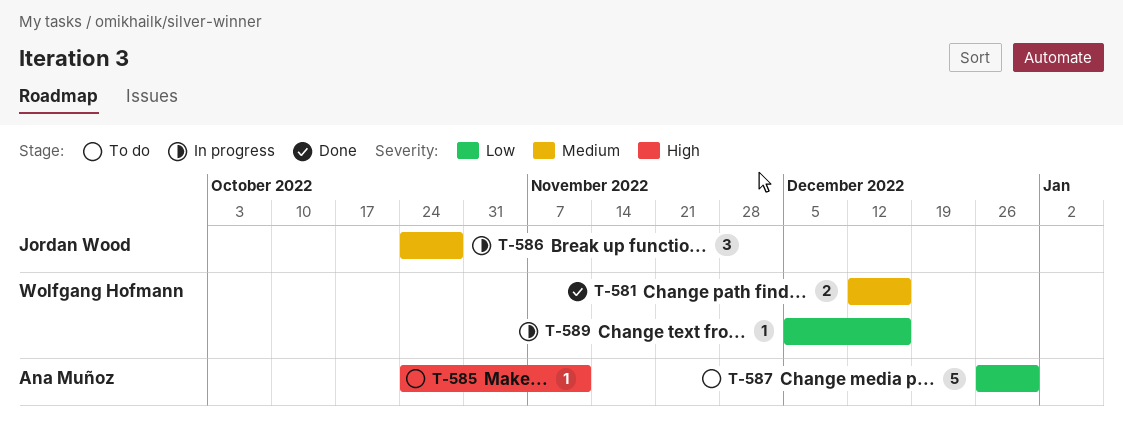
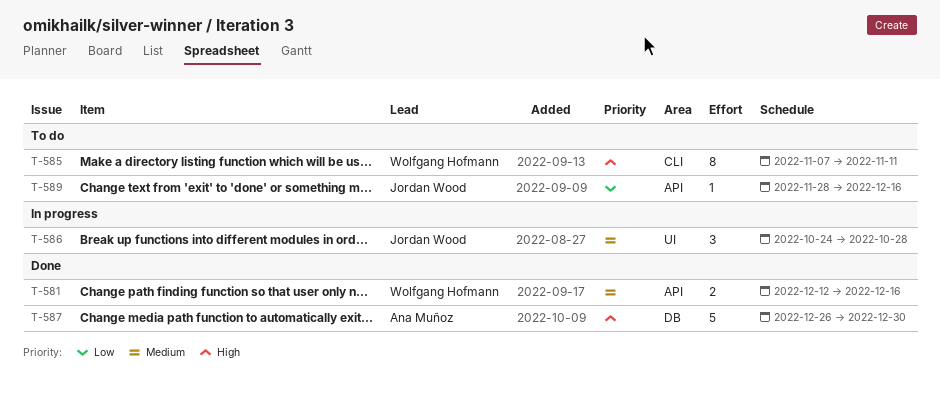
T-585, owner: Ana Muñoz -> Wolfgang Hofmann
T-585, estimate: 1 -> 8
T-585, start: Oct 24 -> Nov 7
T-587, status: To do -> Done
T-587, priority: Low -> High
T-589, status: In progress -> To do
T-589, owner: Wolfgang Hofmann -> Jordan Wood
T-589, start: Dec 5 -> Nov 28

